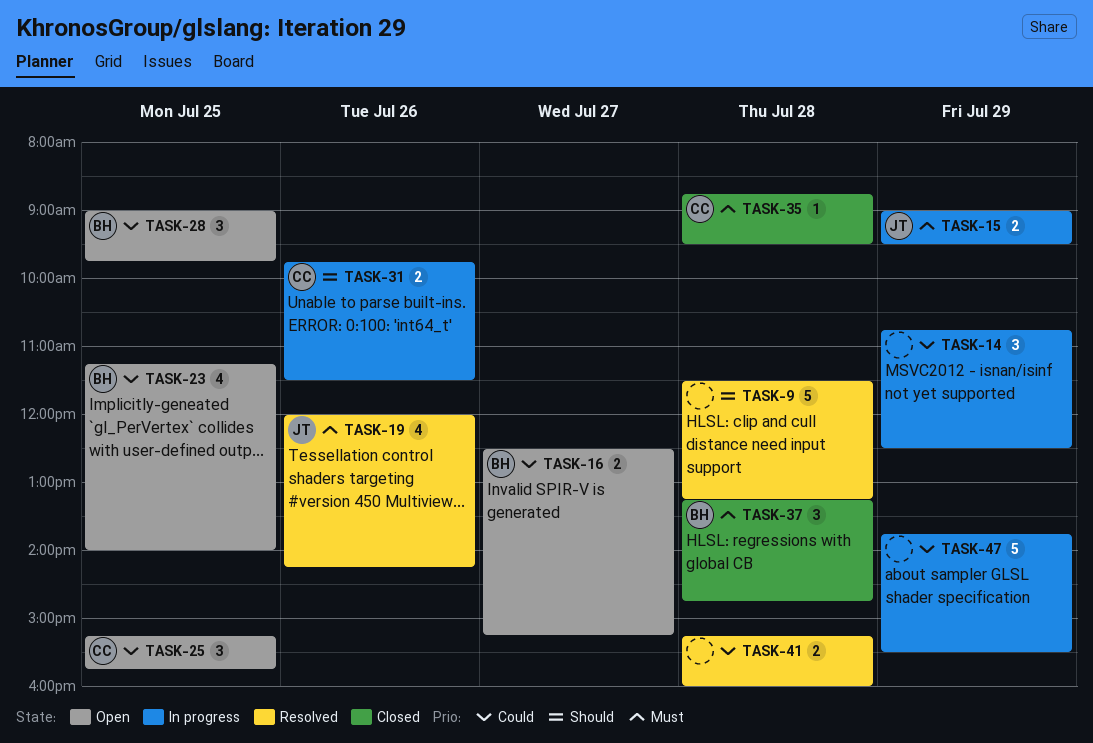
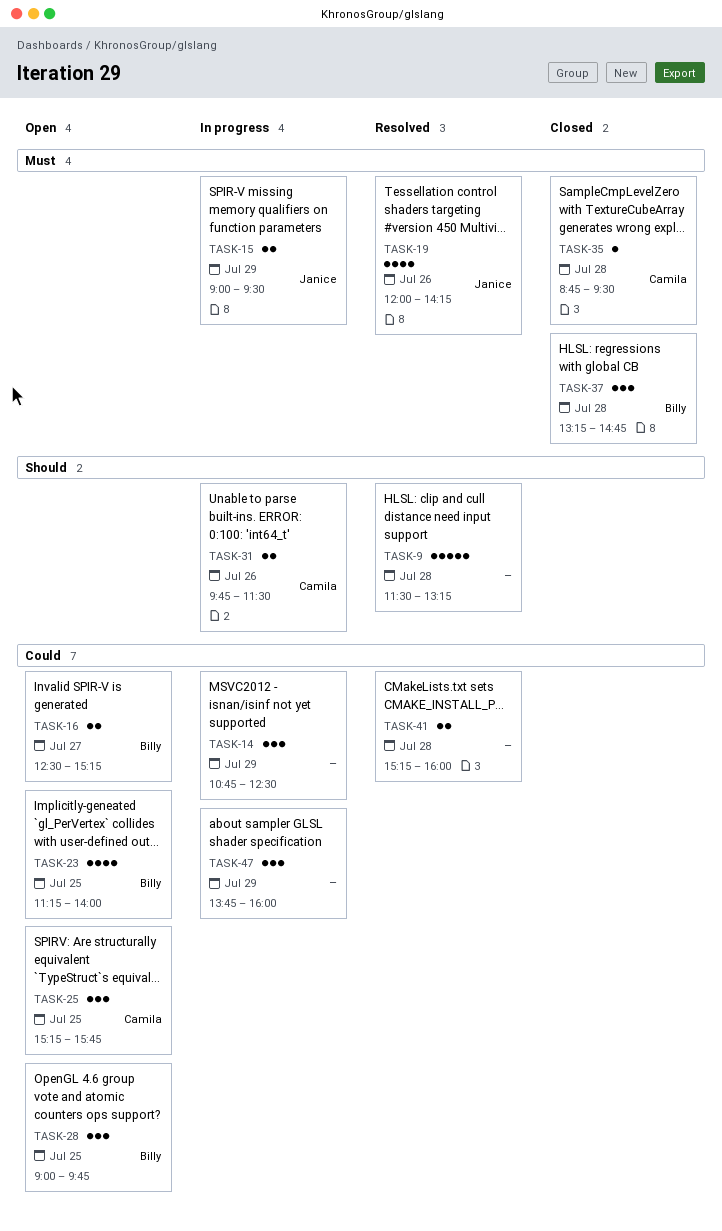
TASK-47, estimate: 5 -> 3
TASK-47, ends: 15:30 -> 16:00

